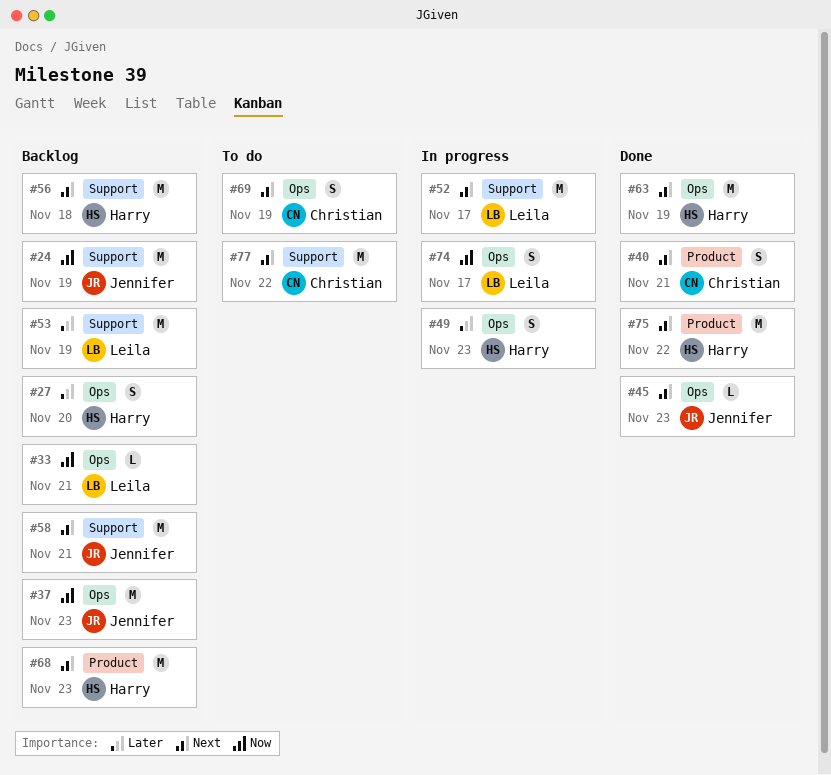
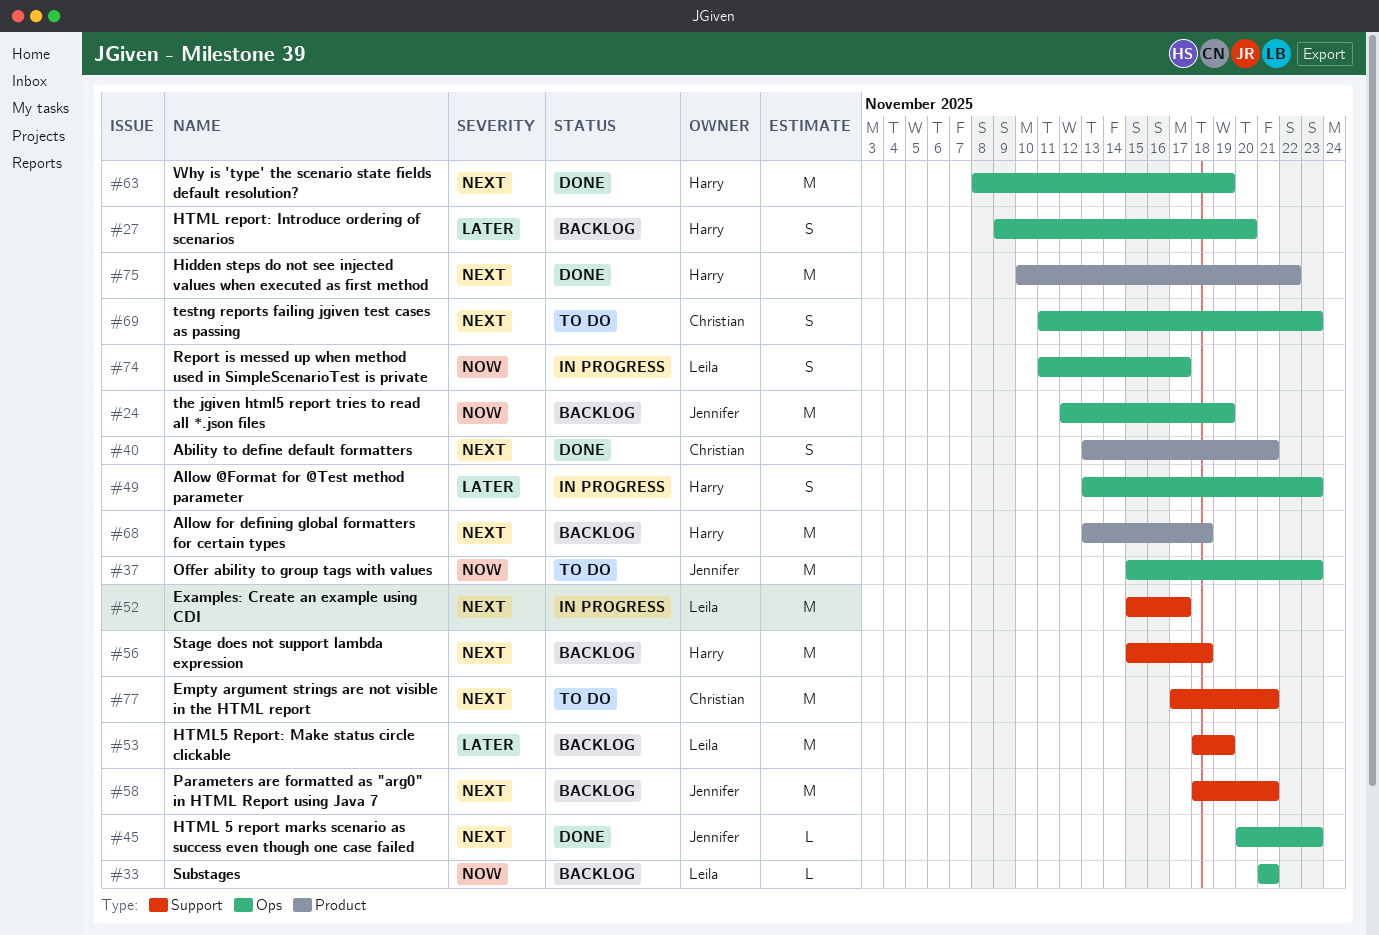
#24, label: Support -> Ops
#37, status: Backlog -> To do
#68, due: Nov 23 -> Nov 18
#69, due: Nov 19 -> Nov 23
#77, due: Nov 22 -> Nov 21

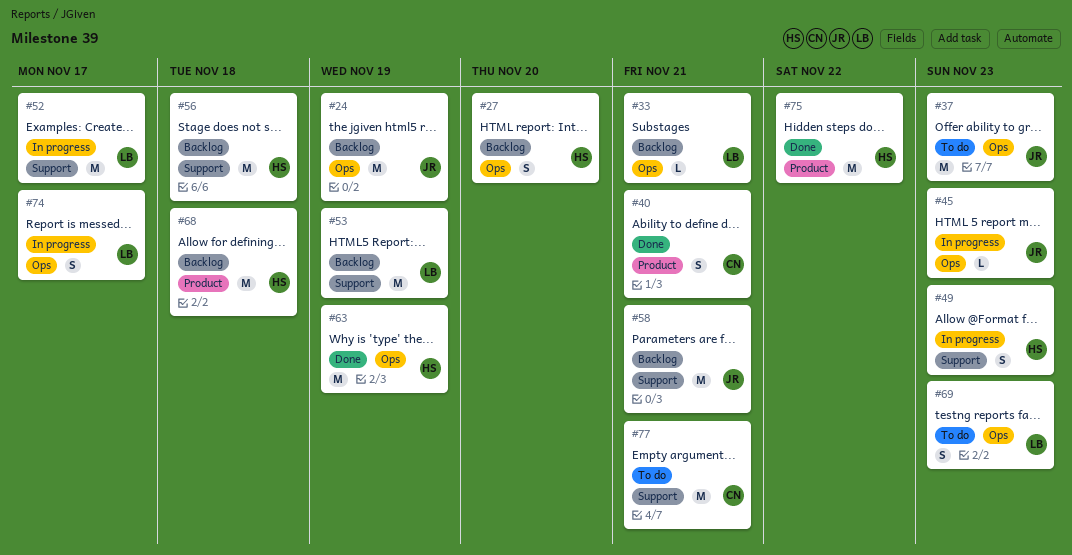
#45, status: Done -> In progress
#49, label: Ops -> Support
#69, owner: Christian -> Leila

